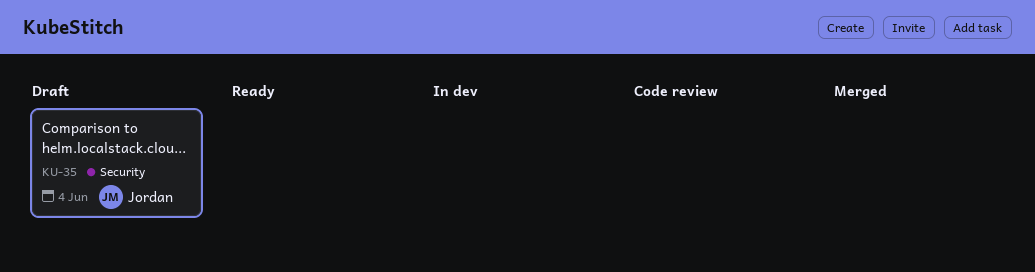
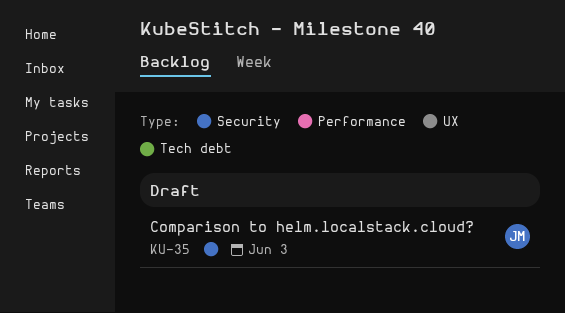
KU-35, due: Jun 4 -> Jun 3

